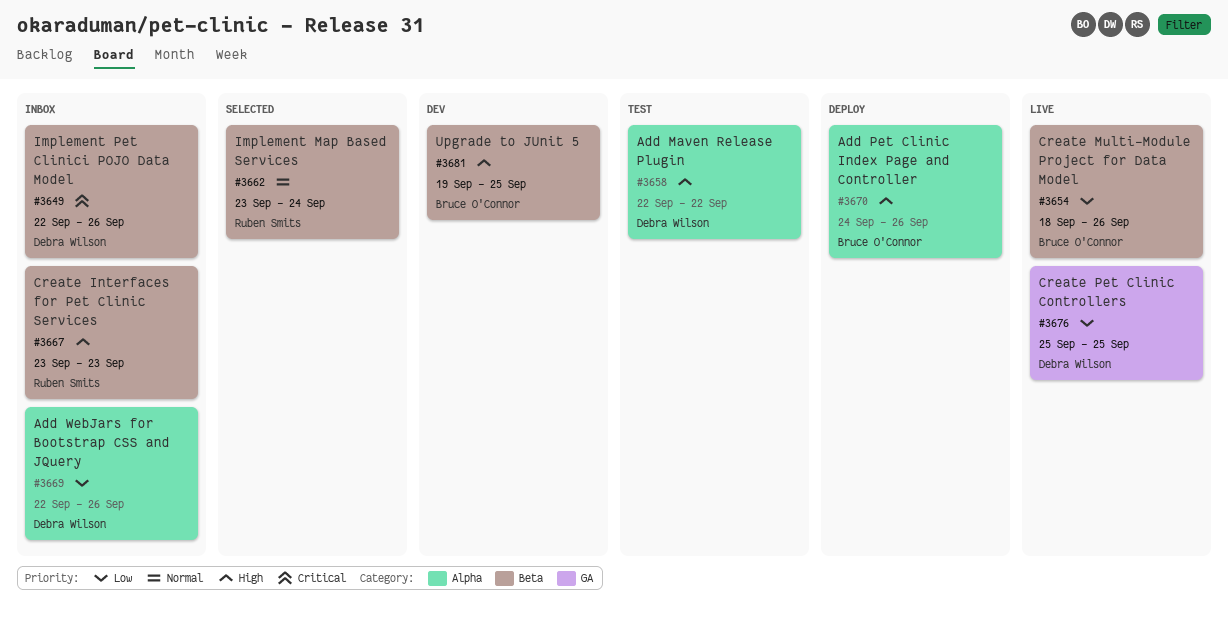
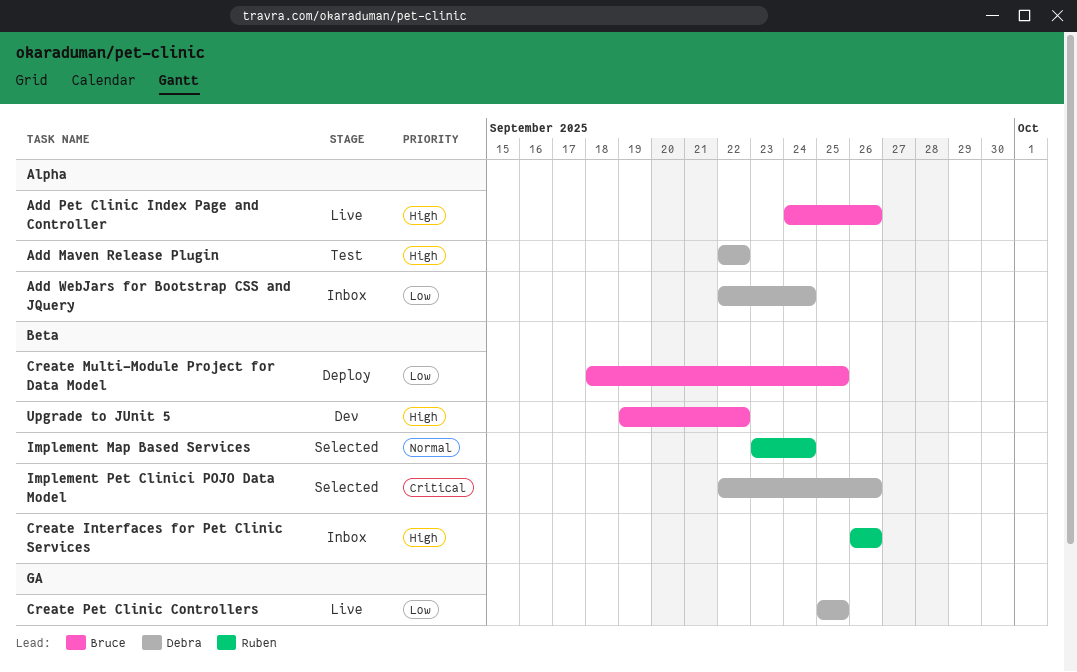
Add Pet Clinic Index Page and Controller, status: Deploy -> Live
Add WebJars for Bootstrap CSS and JQuery, due: Sep 26 -> Sep 24
Create Interfaces for Pet Clinic Services, start: Sep 23 -> Sep 26
Create Interfaces for Pet Clinic Services, due: Sep 23 -> Sep 26
Create Multi-Module Project for Data Model, status: Live -> Deploy
Create Multi-Module Project for Data Model, due: Sep 26 -> Sep 25
Implement Pet Clinici POJO Data Model, status: Inbox -> Selected
Upgrade to JUnit 5, due: Sep 25 -> Sep 22

